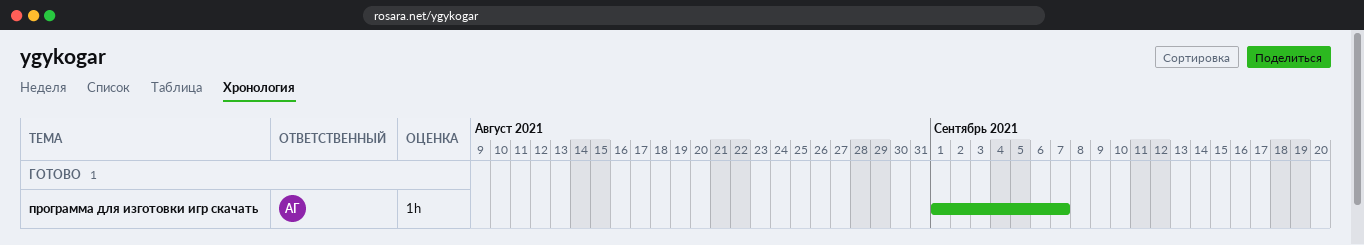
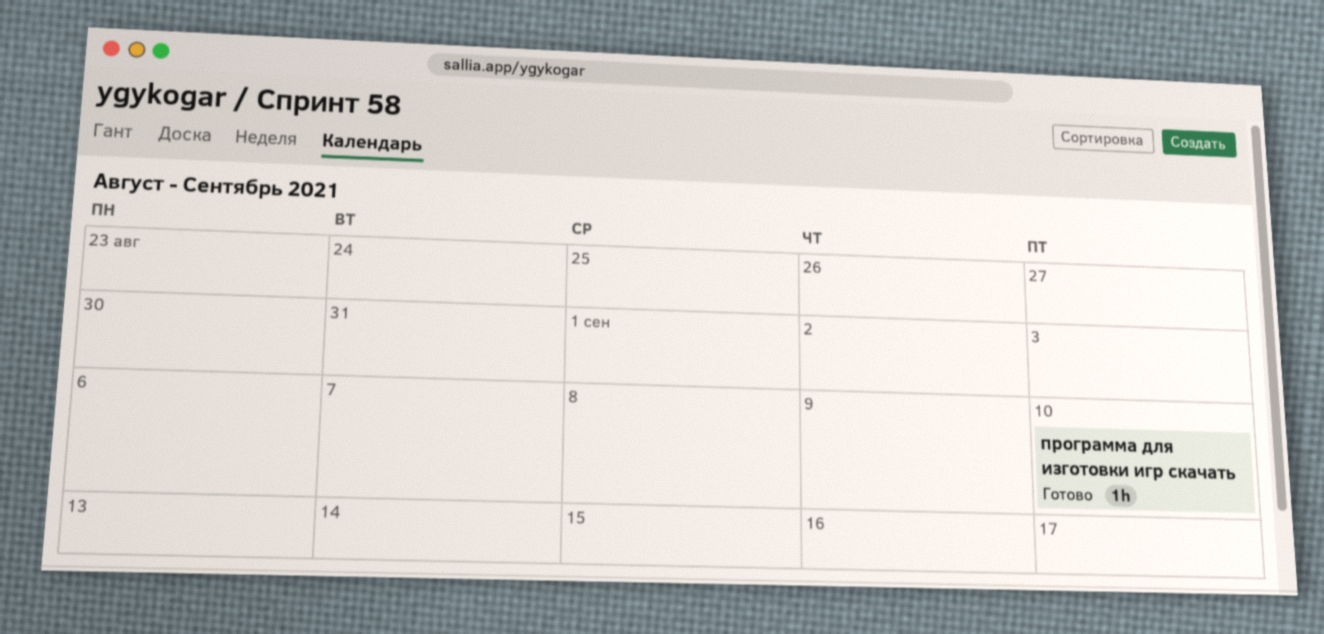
программа для изготовки игр скачать, due: Sep 7 -> Sep 10

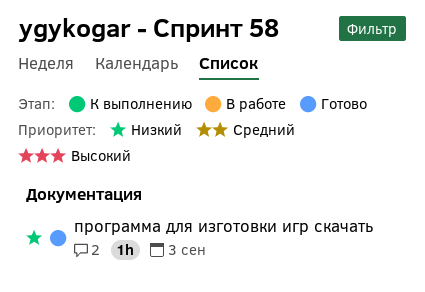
программа для изготовки игр скачать, due: Sep 10 -> Sep 3

